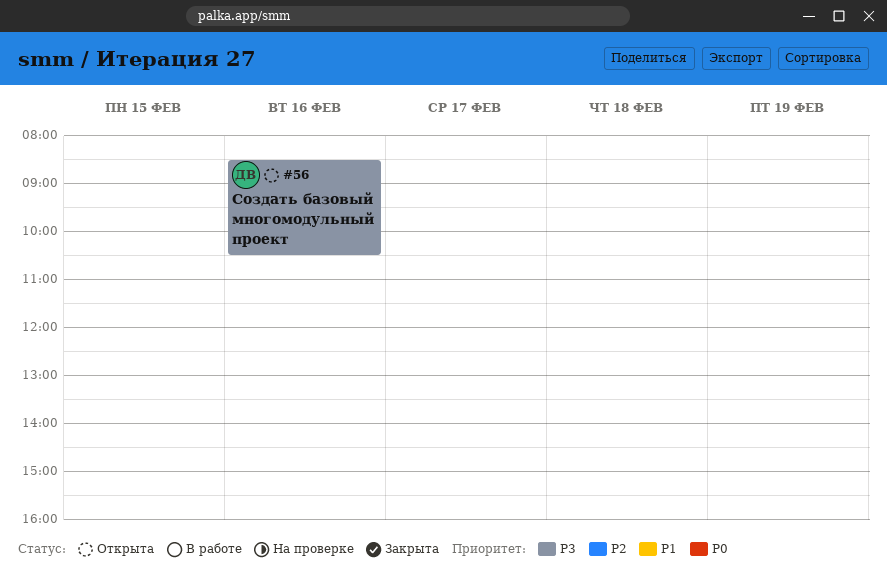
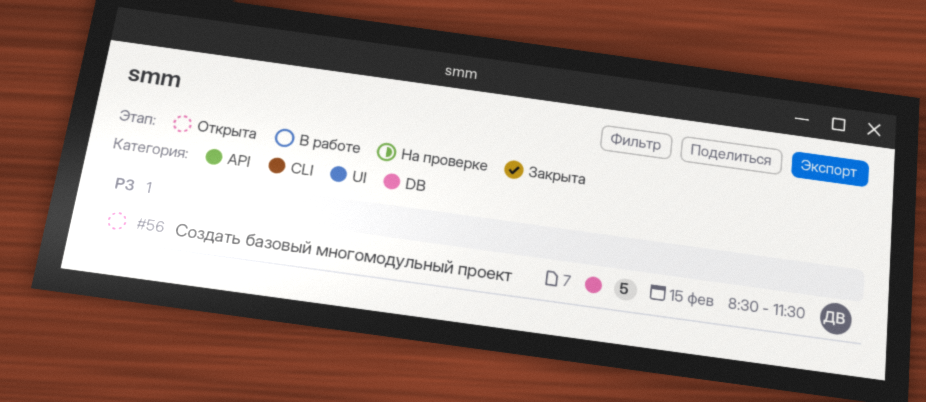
#56, day: Feb 16 -> Feb 15
#56, ends: 10:30 -> 11:30

